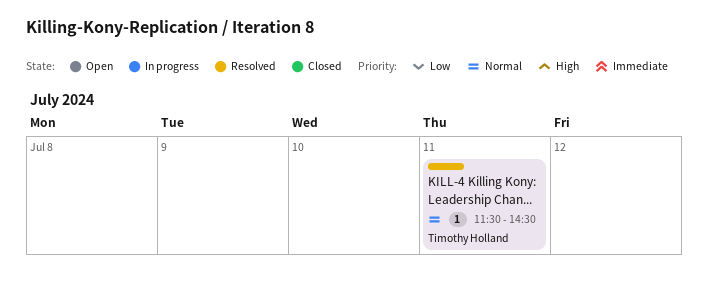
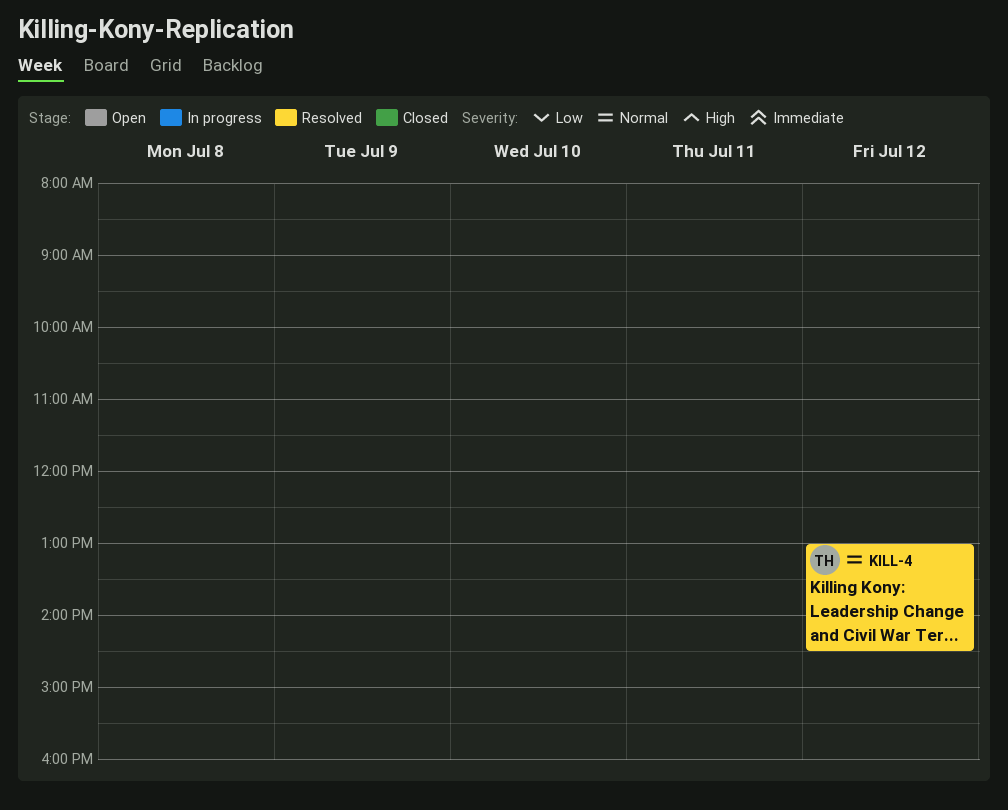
KILL-4, day: Jul 11 -> Jul 12
KILL-4, begins: 11:30 -> 13:00

